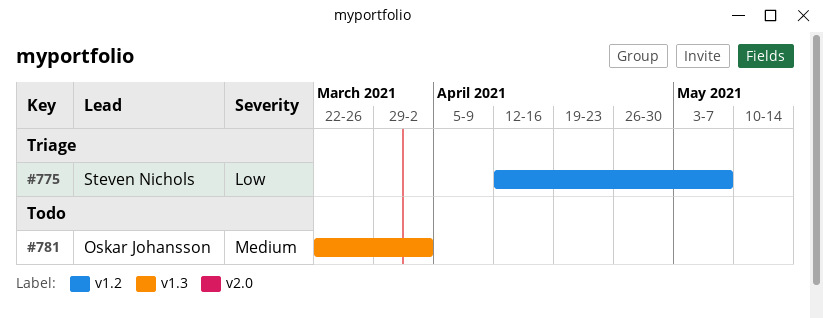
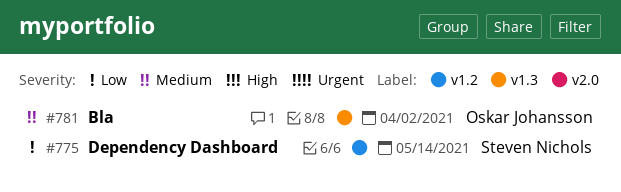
#775, due: May 7 -> May 14

